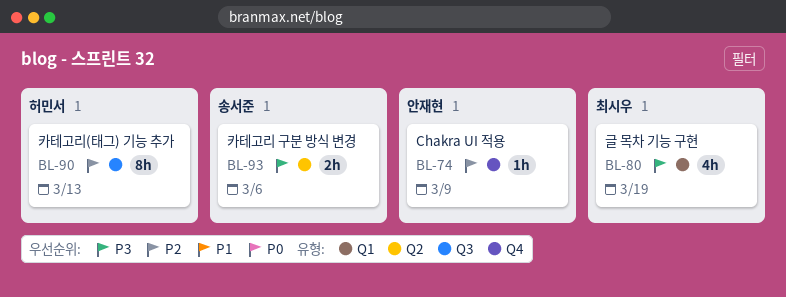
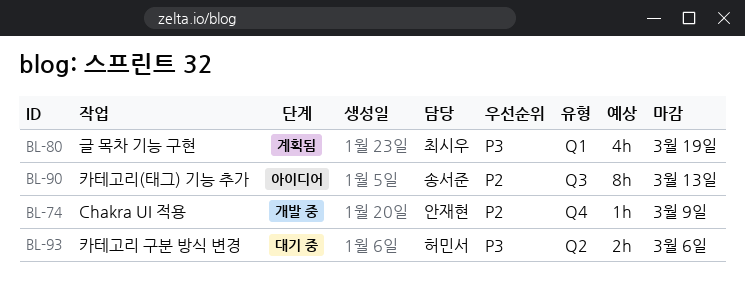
BL-90, owner: 허민서 -> 송서준
BL-93, owner: 송서준 -> 허민서

